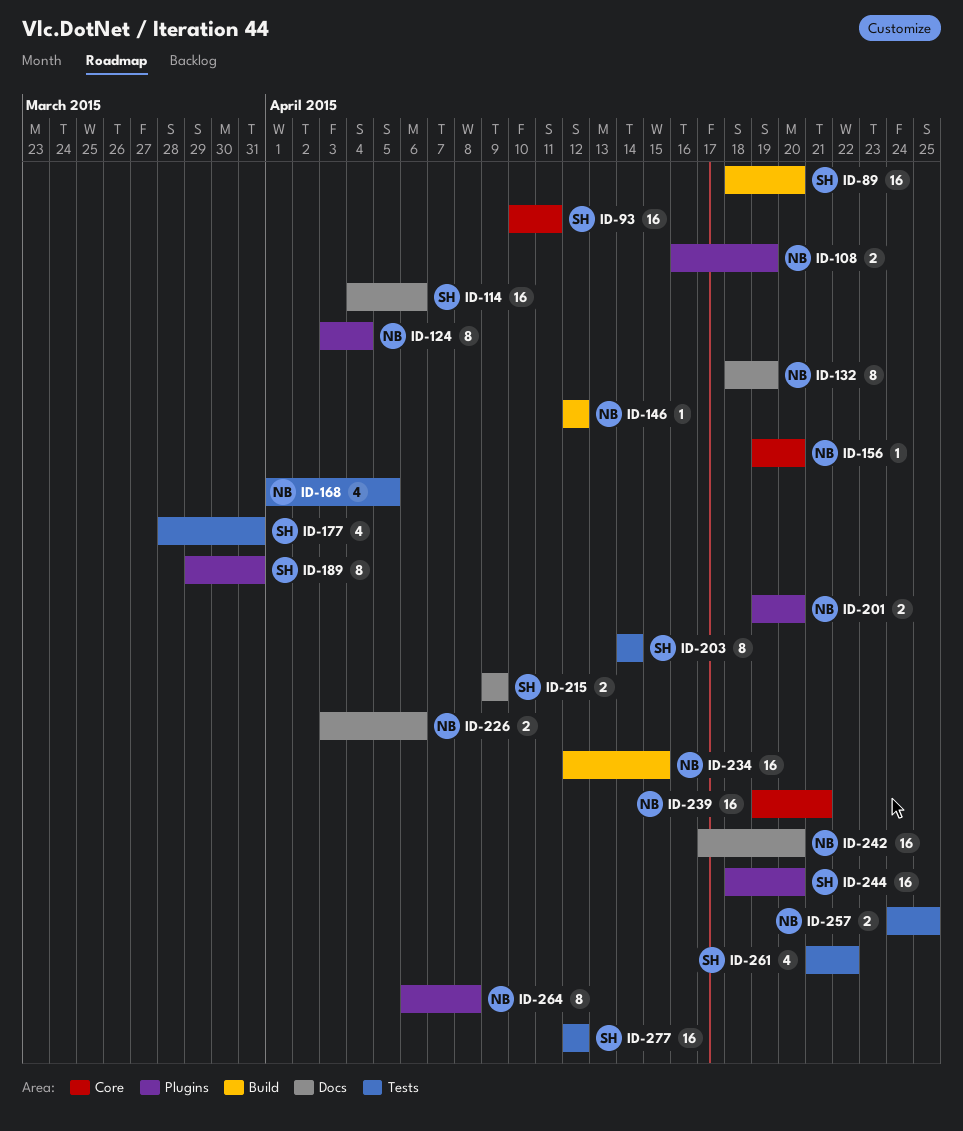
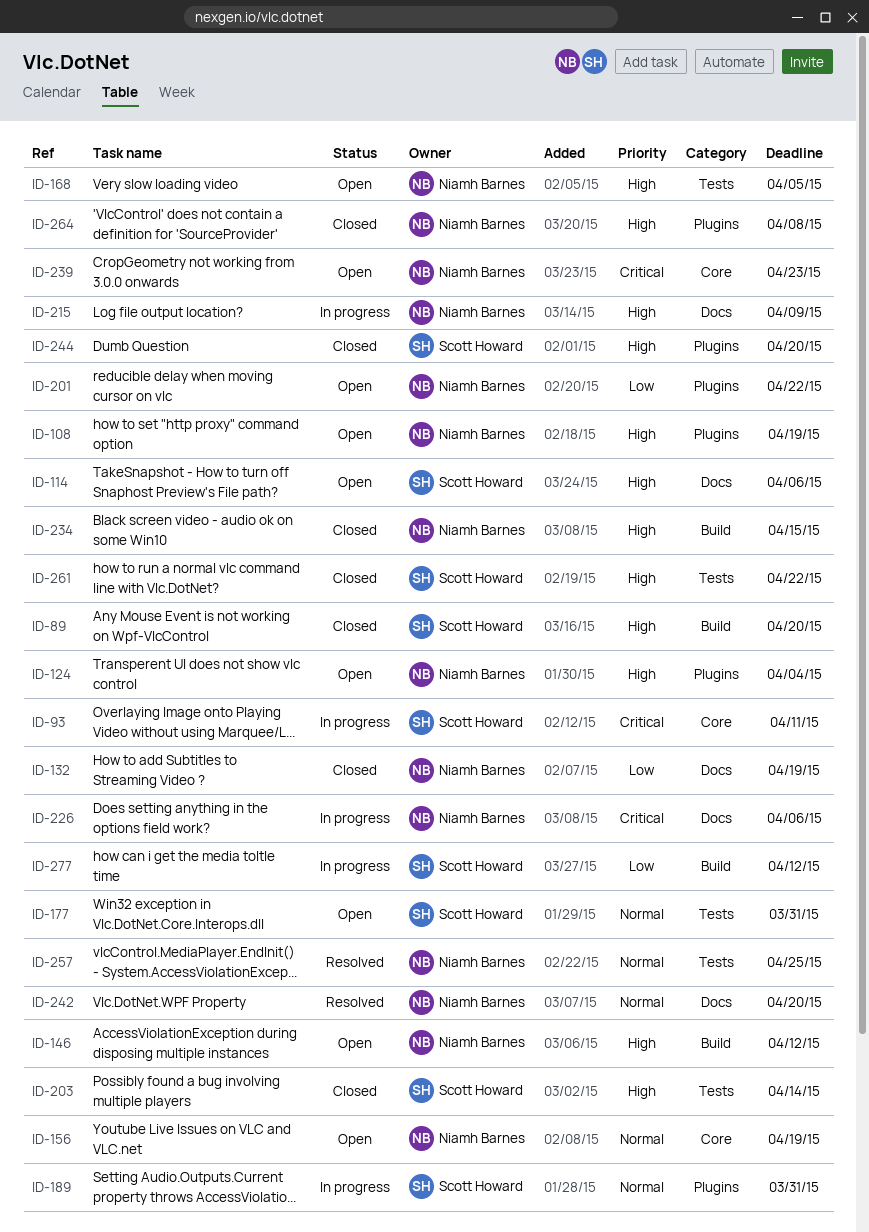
ID-156, due: Apr 20 -> Apr 19
ID-201, due: Apr 20 -> Apr 22
ID-215, owner: Scott Howard -> Niamh Barnes
ID-239, due: Apr 21 -> Apr 23
ID-277, label: Tests -> Build

